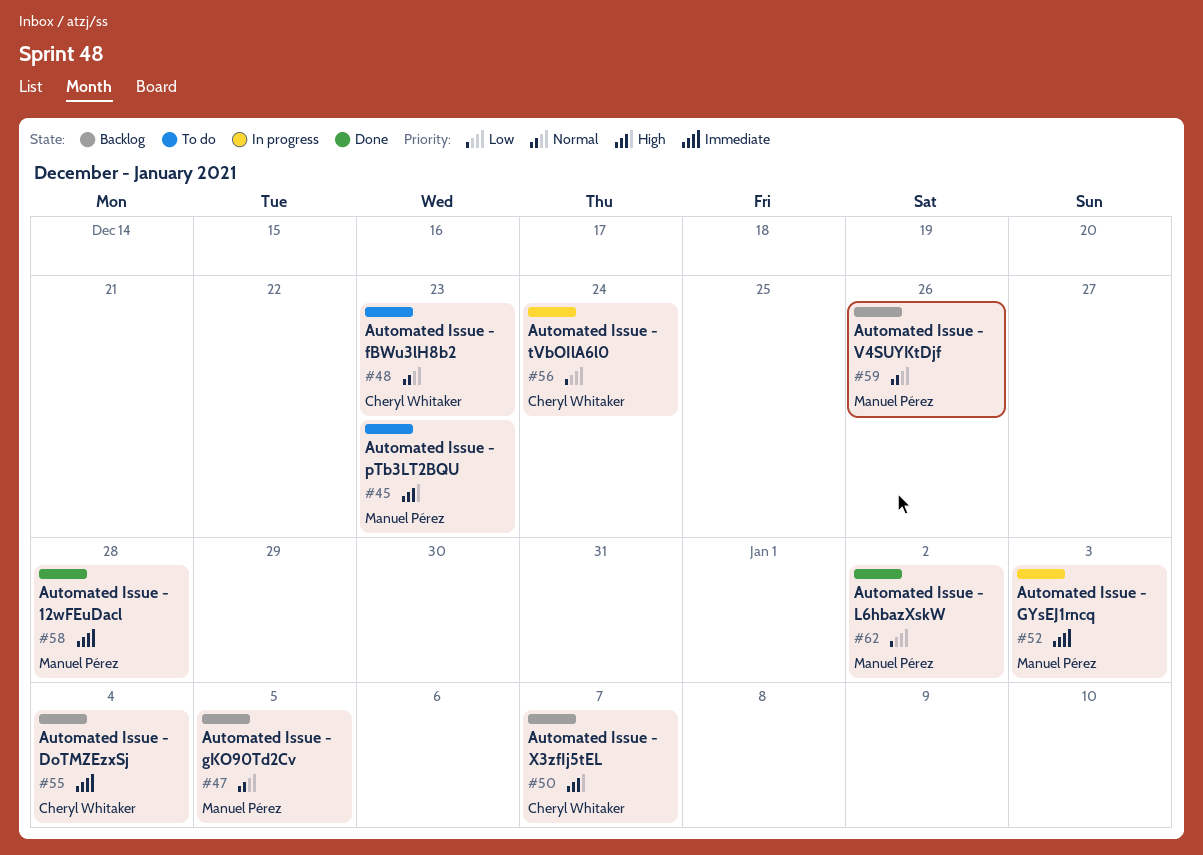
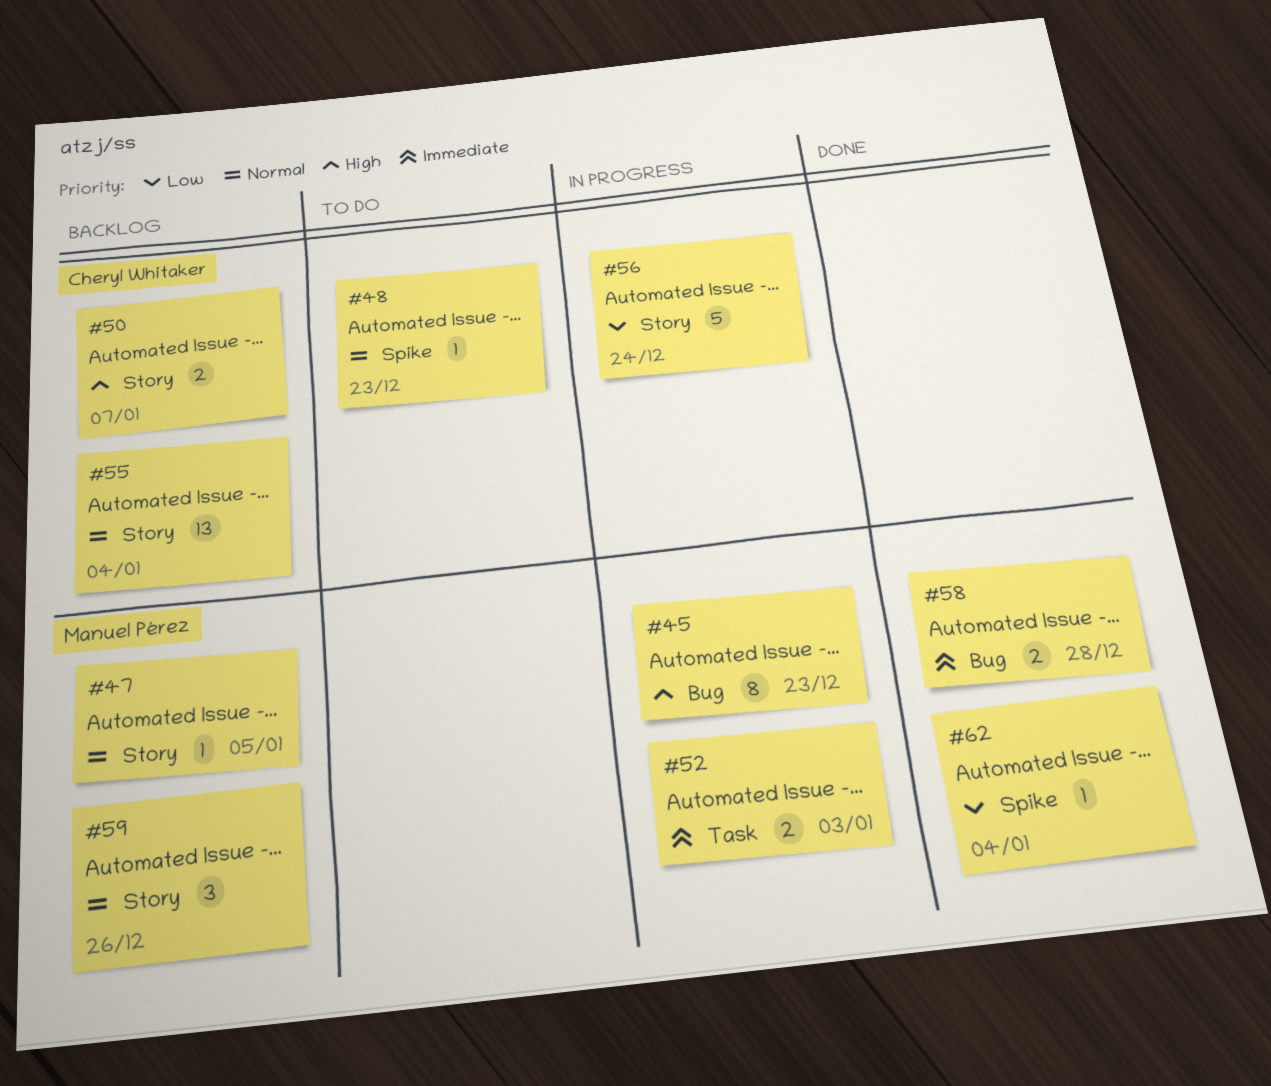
#45, status: To do -> In progress
#55, priority: Immediate -> Normal
#62, due: Jan 2 -> Jan 4

